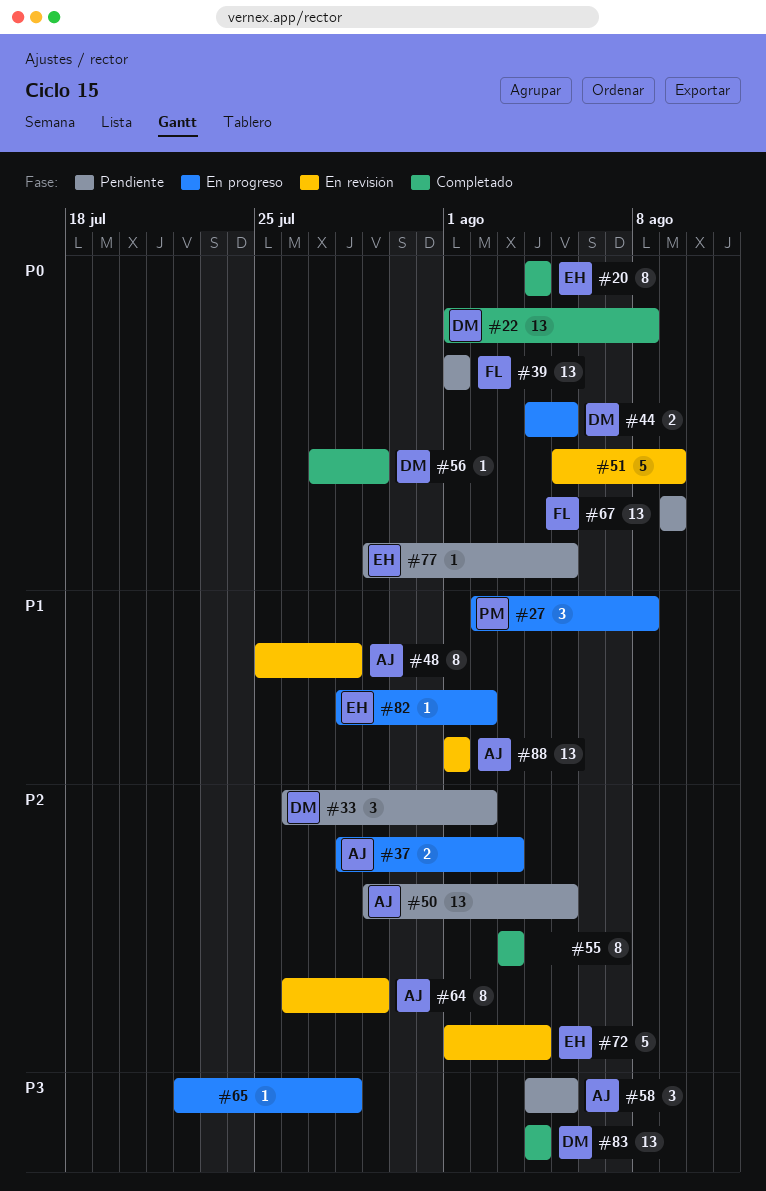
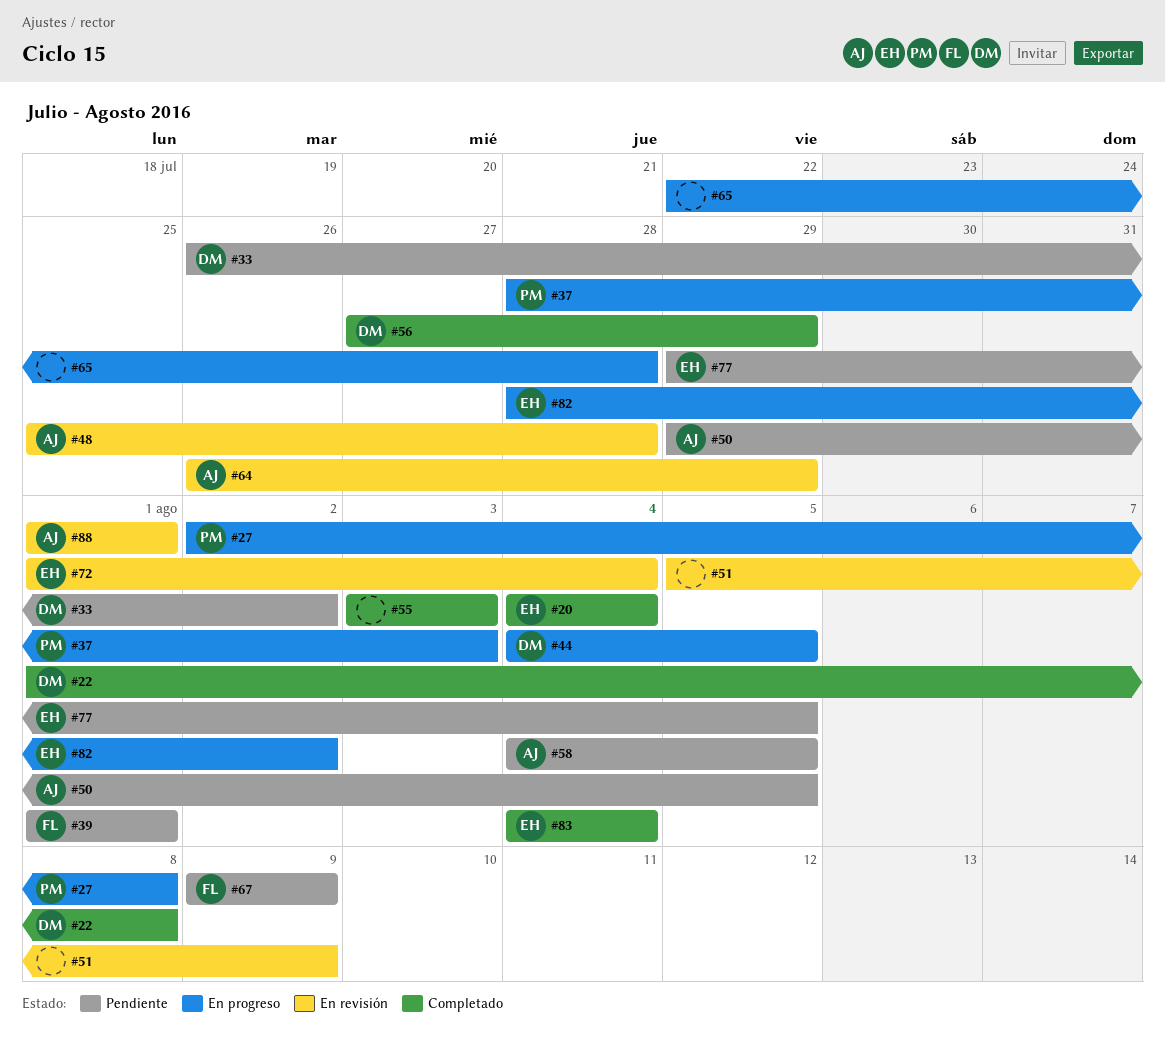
#37, owner: AJ -> PM
#83, owner: DM -> EH

